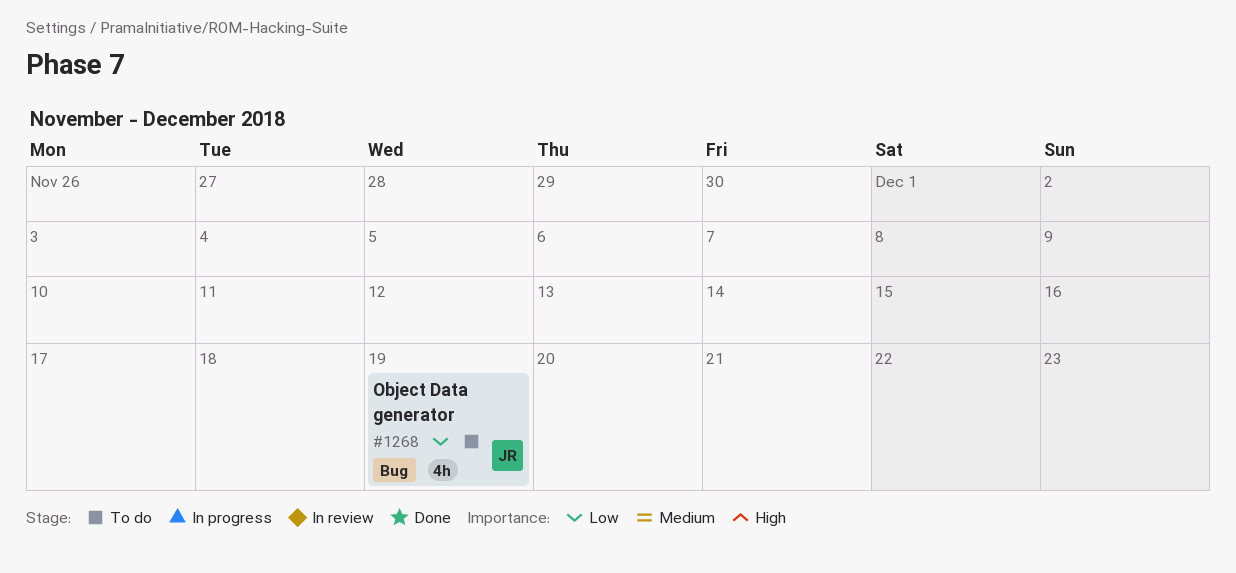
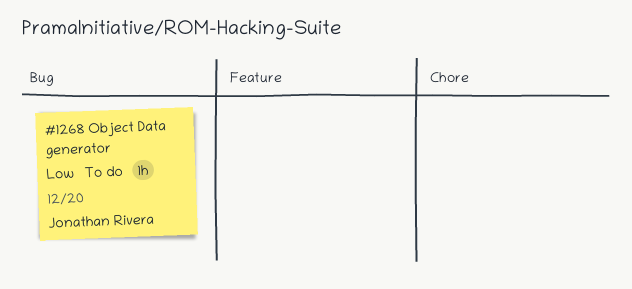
#1268, estimate: 4h -> 1h
#1268, due: Dec 19 -> Dec 20

